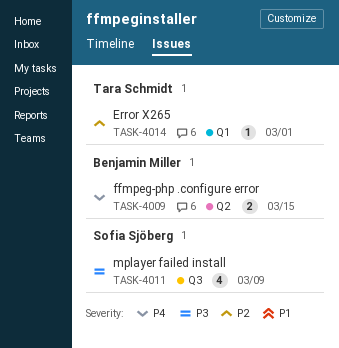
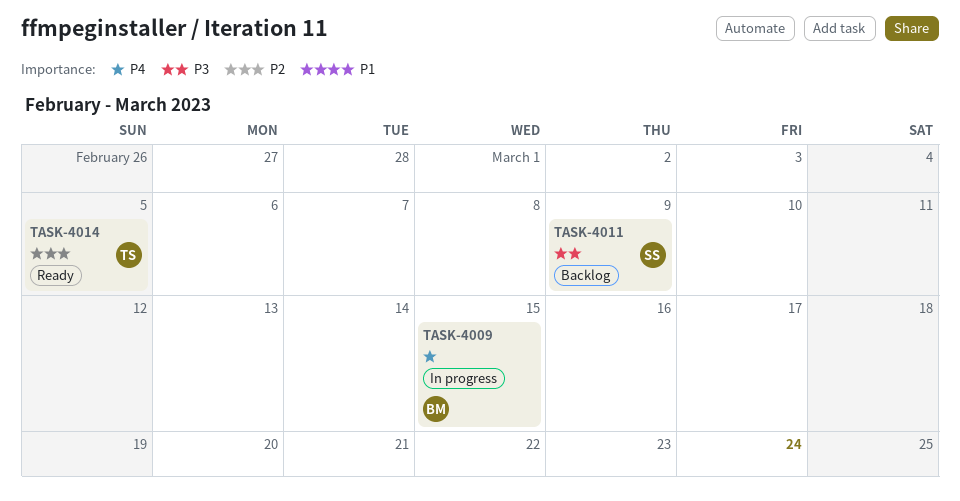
TASK-4014, due: Mar 1 -> Mar 5

